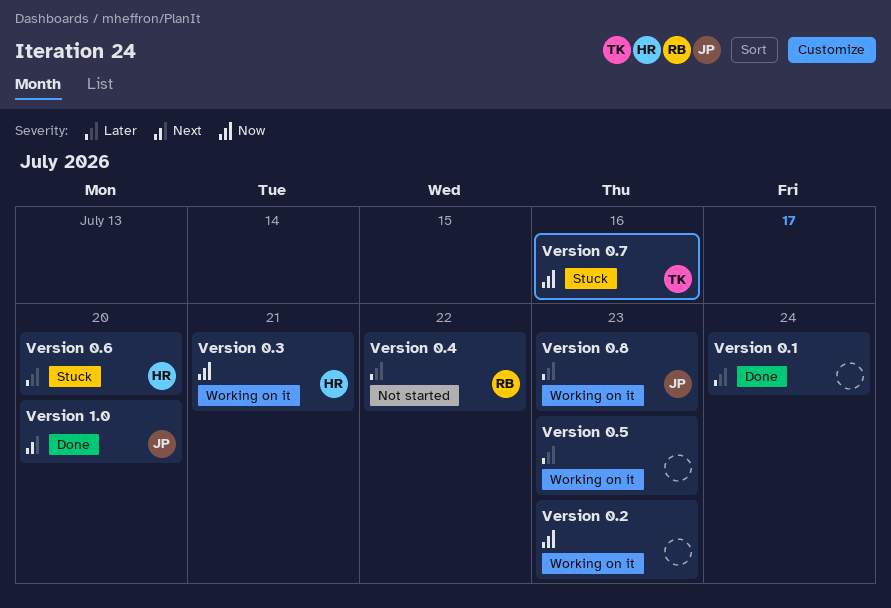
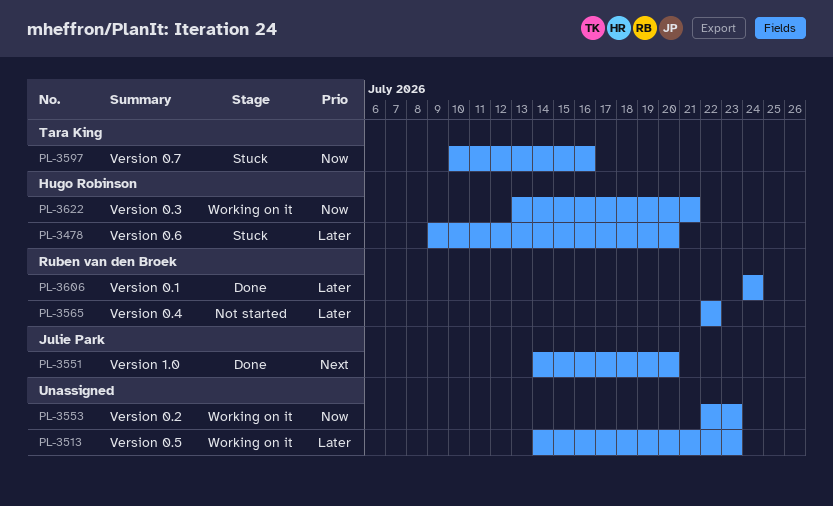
Version 0.1, owner: none -> Ruben van den Broek
Version 0.8: present -> none

